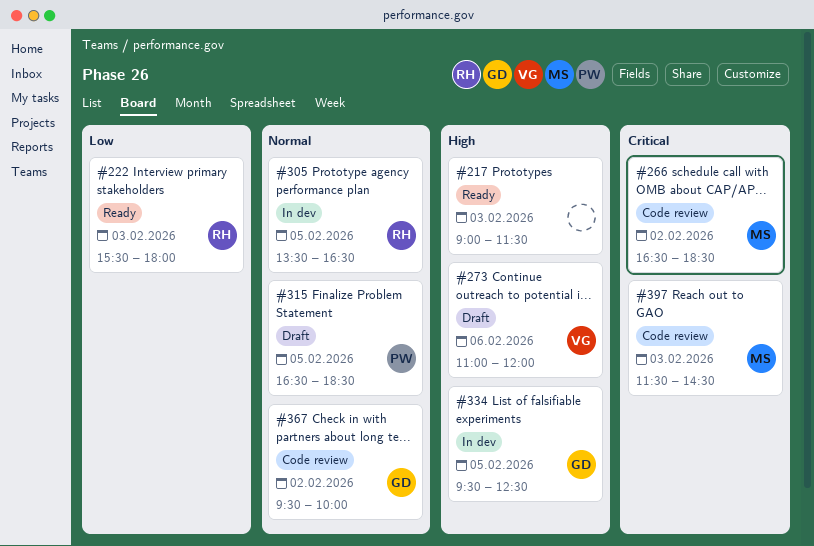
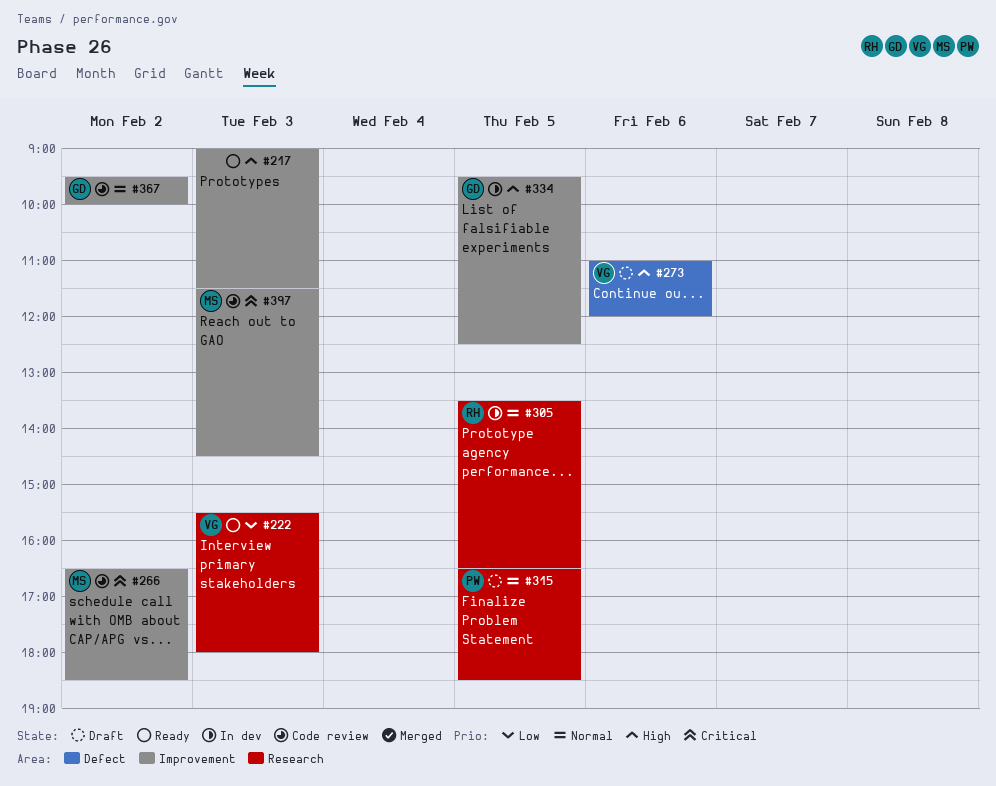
#222, owner: RH -> VG

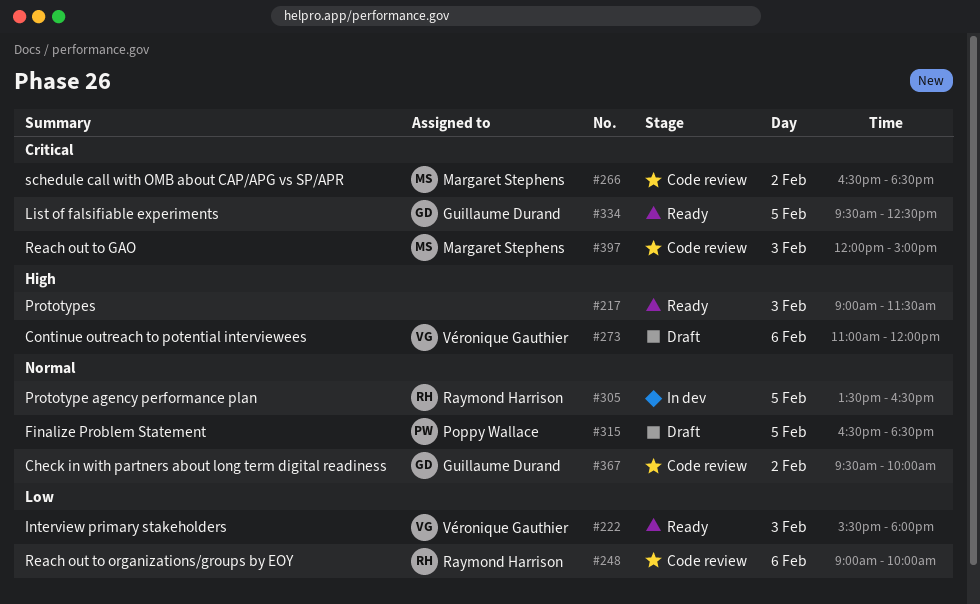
#248: none -> present
#334, status: In dev -> Ready
#334, priority: High -> Critical
#397, begins: 11:30 -> 12:00
#397, ends: 14:30 -> 15:00

